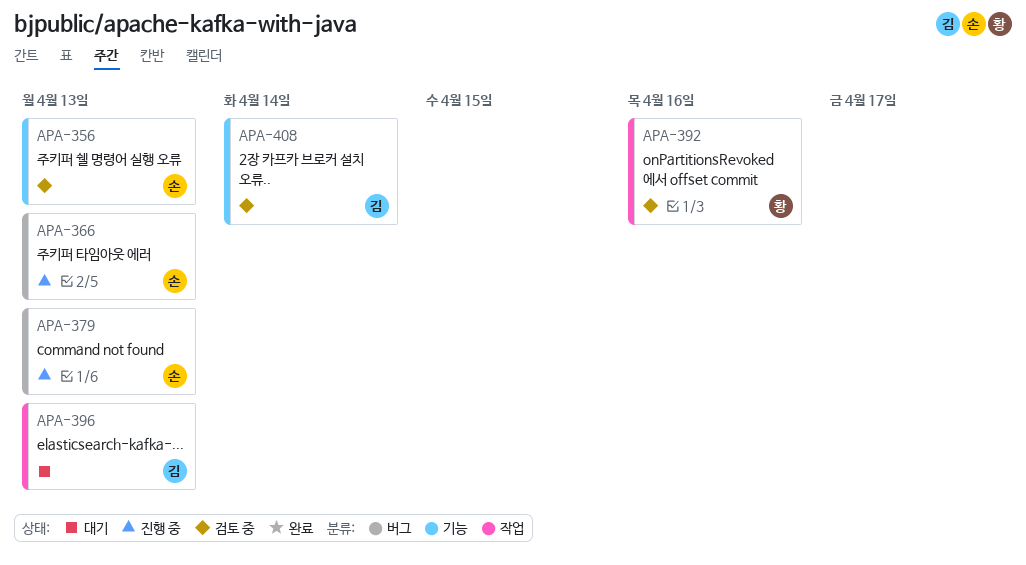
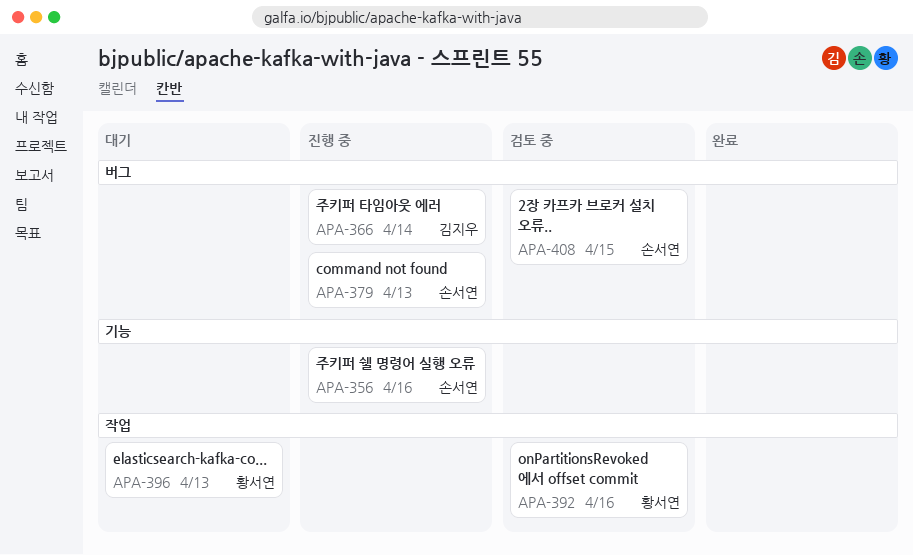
APA-356, status: 검토 중 -> 진행 중
APA-356, due: Apr 13 -> Apr 16
APA-366, owner: 손서연 -> 김지우
APA-366, due: Apr 13 -> Apr 14
APA-396, owner: 김지우 -> 황서연
APA-408, owner: 김지우 -> 손서연
APA-408, label: 기능 -> 버그
APA-408, due: Apr 14 -> Apr 15

